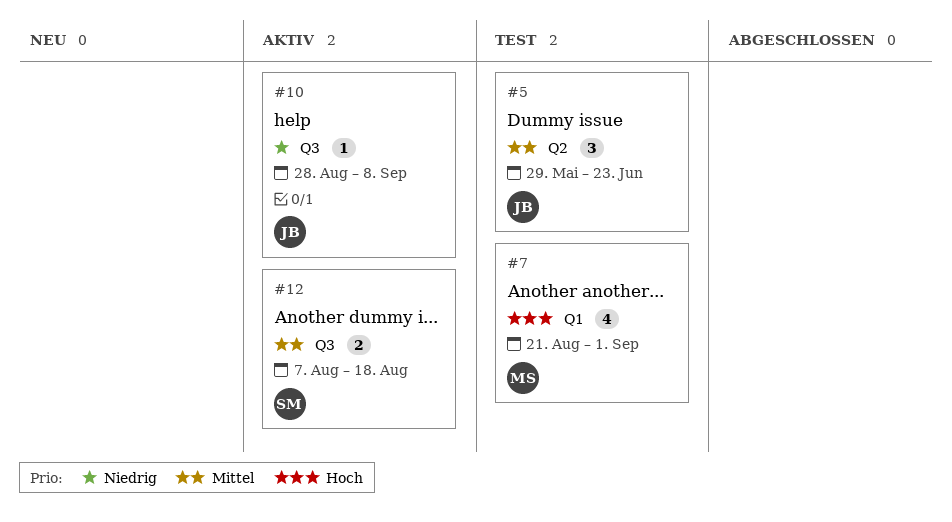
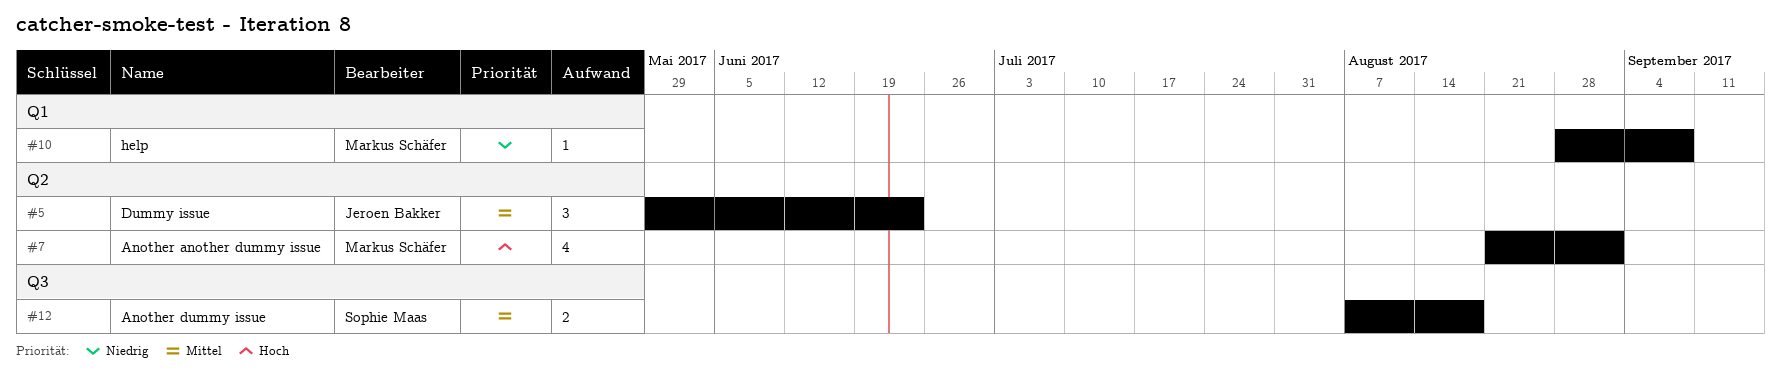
#7, label: Q1 -> Q2
#10, owner: Jeroen Bakker -> Markus Schäfer
#10, label: Q3 -> Q1

